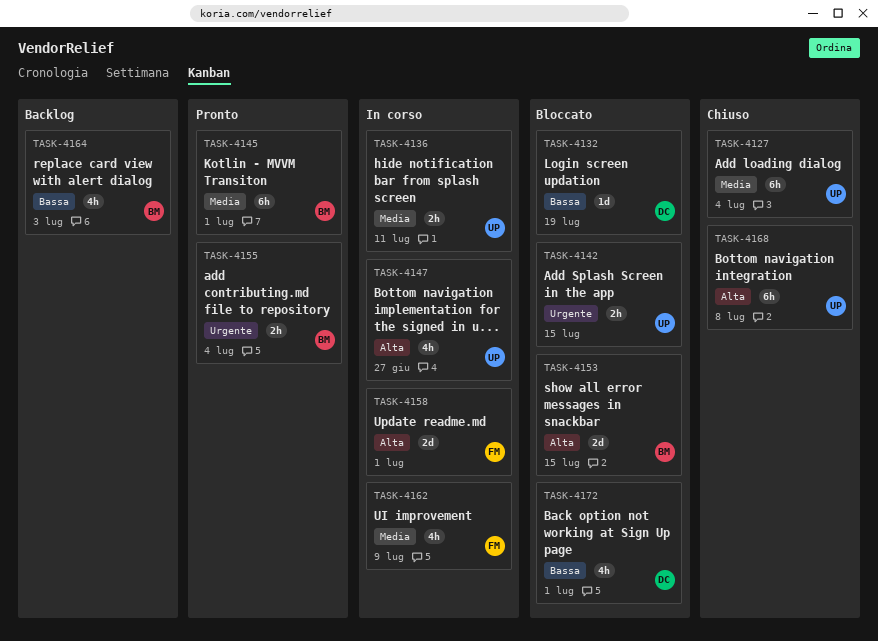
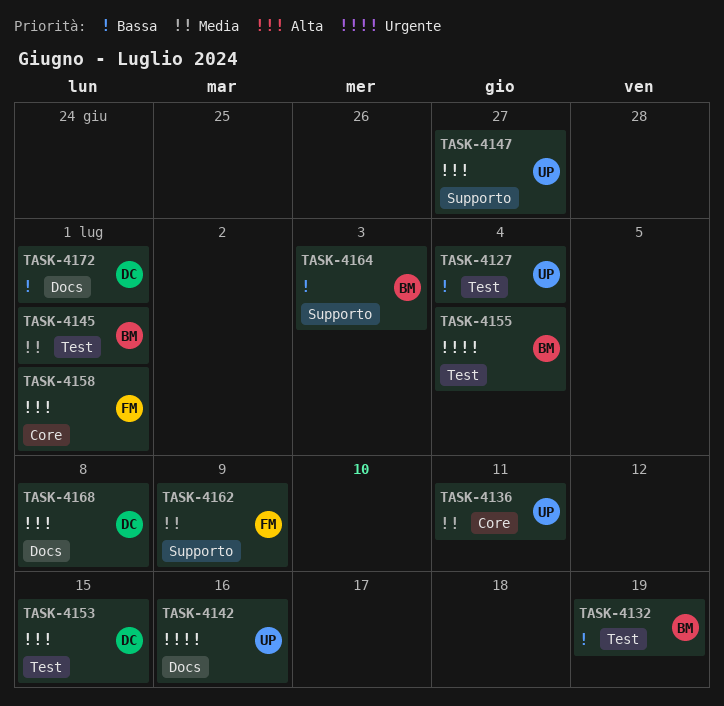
TASK-4127, priority: Media -> Bassa
TASK-4132, owner: DC -> BM
TASK-4142, due: Jul 15 -> Jul 16
TASK-4153, owner: BM -> DC
TASK-4168, owner: UP -> DC

